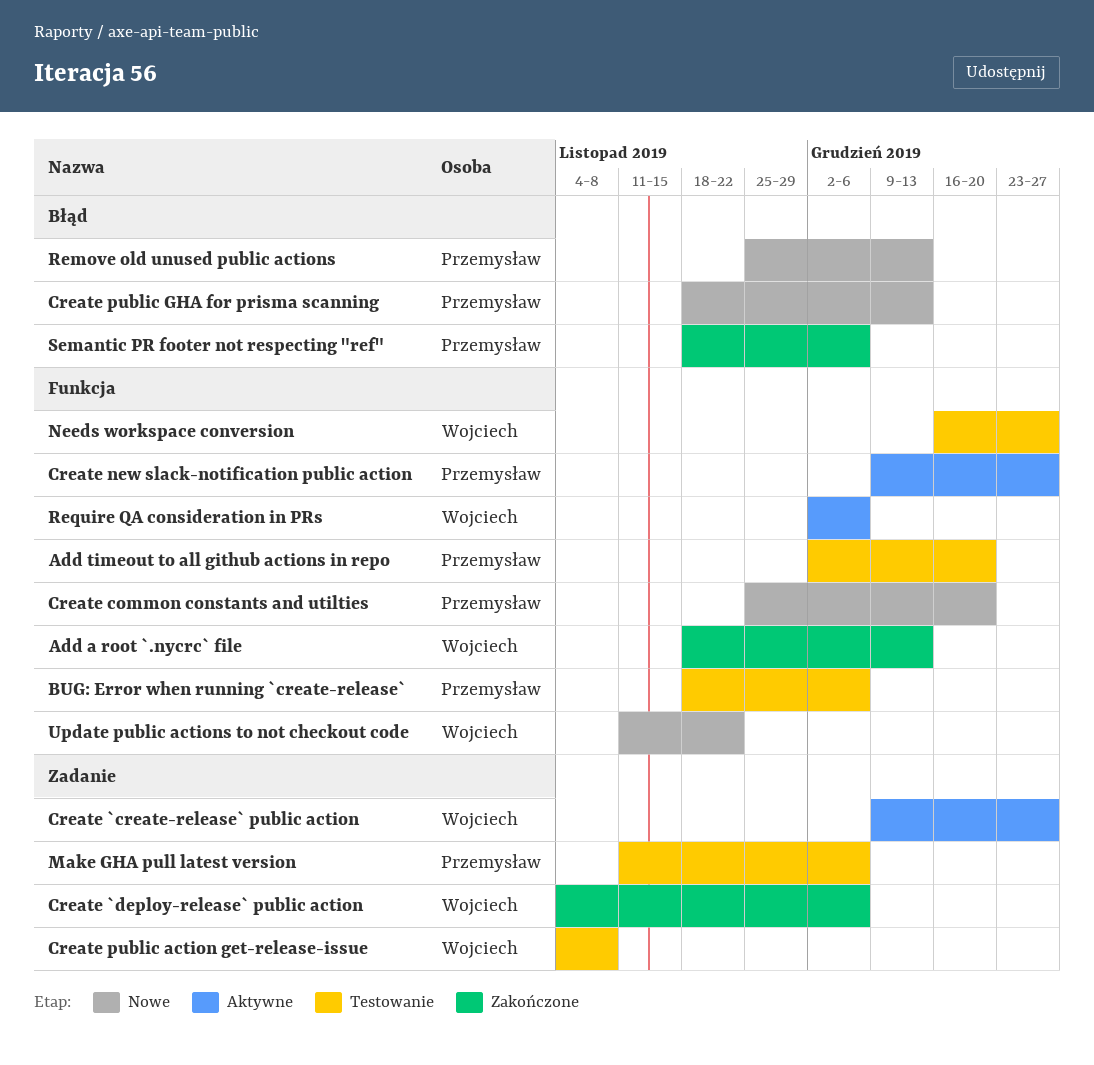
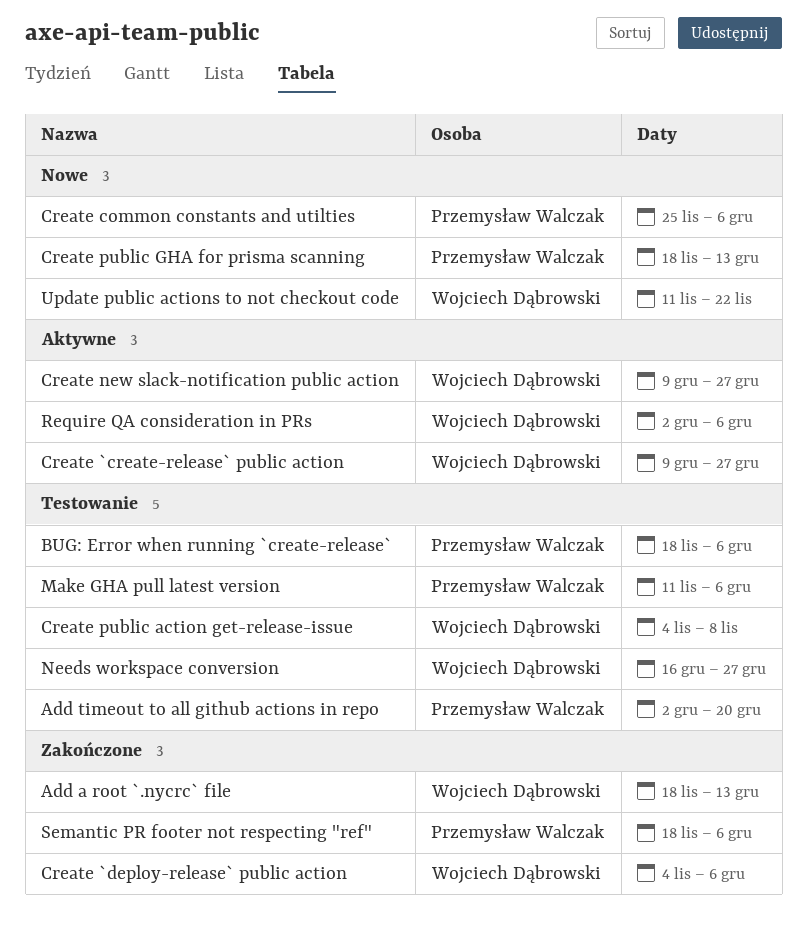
Create common constants and utilties, due: Dec 20 -> Dec 6
Create new slack-notification public action, owner: Przemysław Walczak -> Wojciech Dąbrowski
Remove old unused public actions: present -> none

